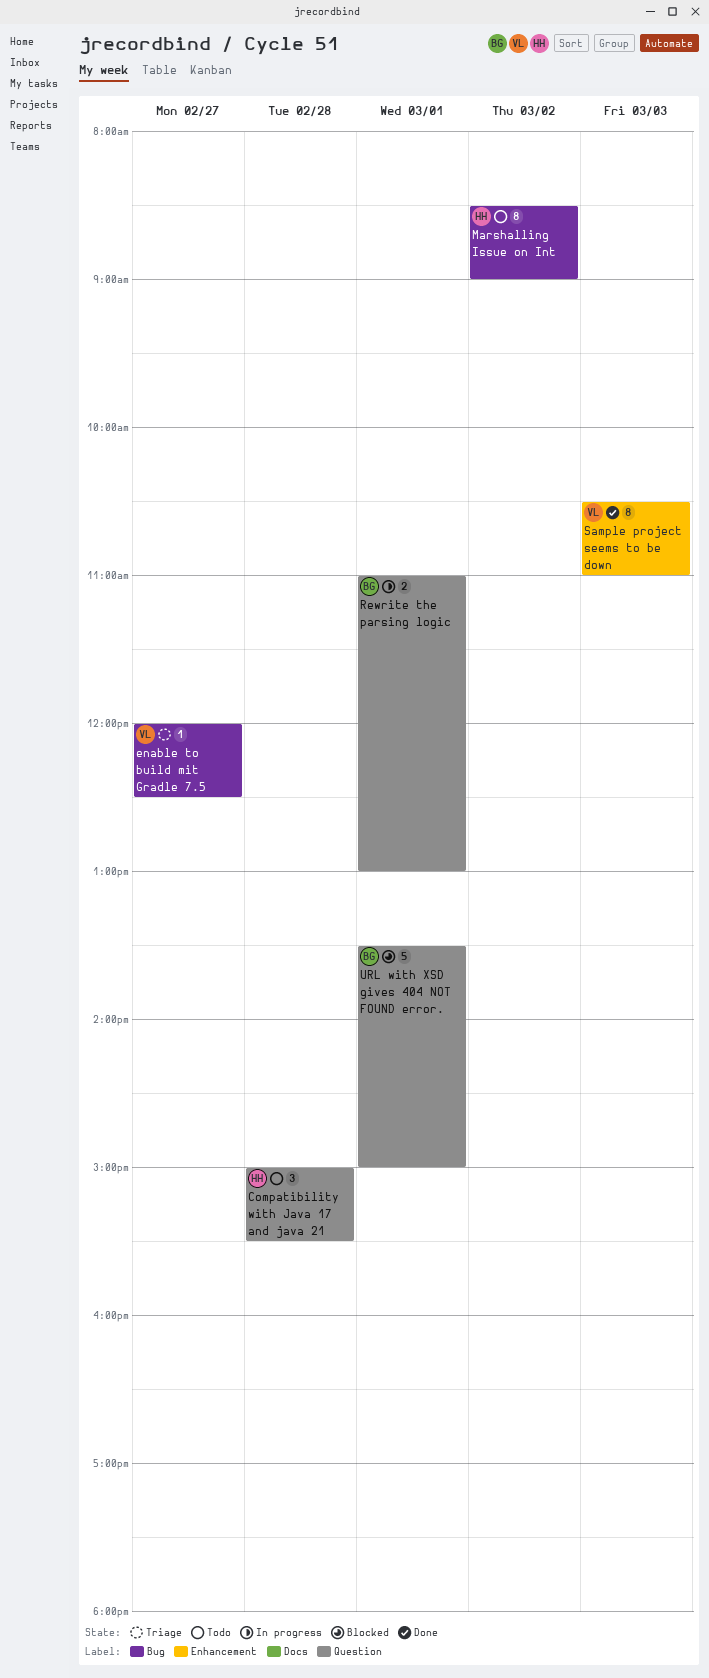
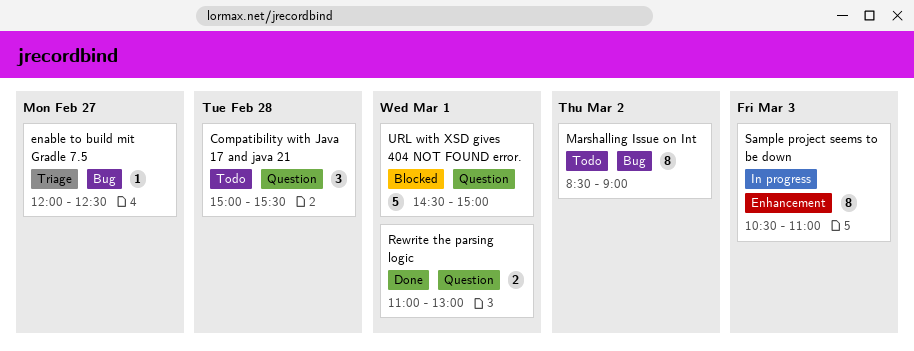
Rewrite the parsing logic, status: In progress -> Done
Sample project seems to be down, status: Done -> In progress
URL with XSD gives 404 NOT FOUND error., begins: 13:30 -> 14:30

